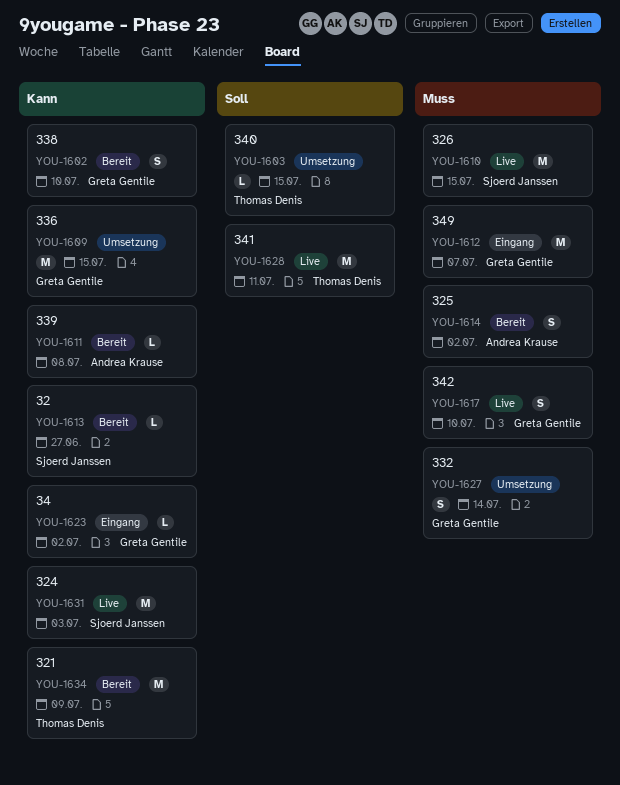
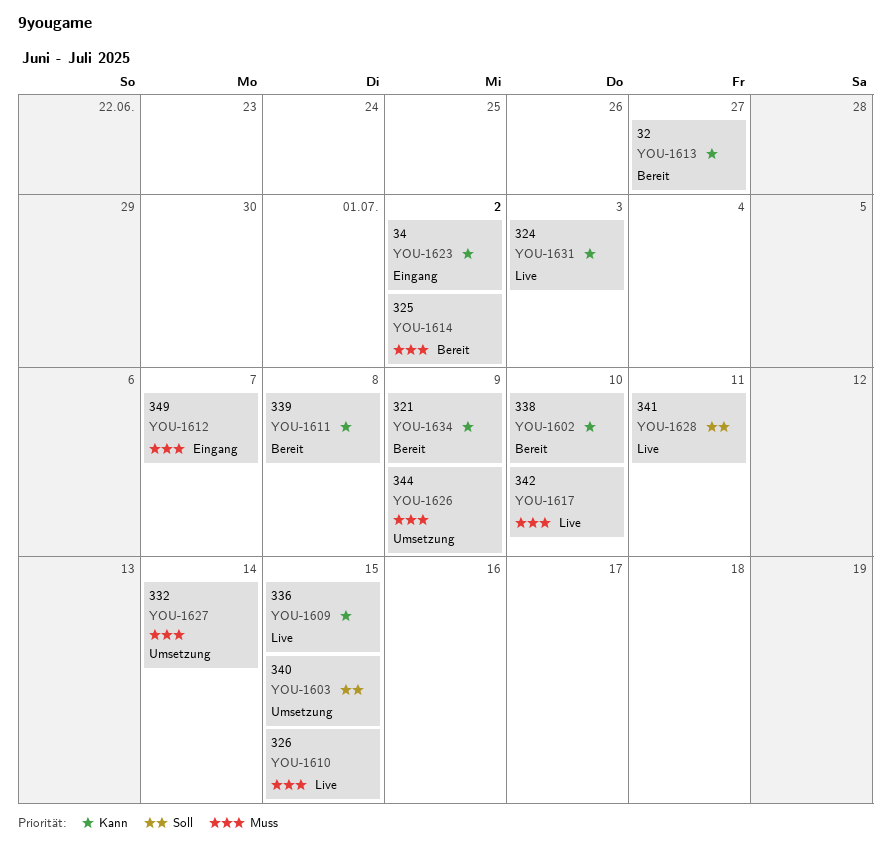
YOU-1609, status: Umsetzung -> Live
YOU-1626: none -> present

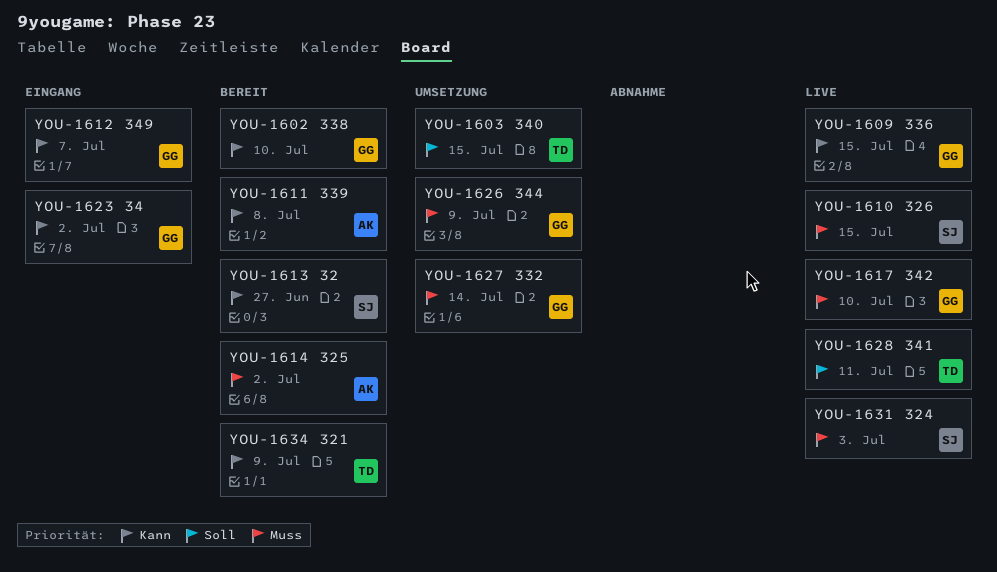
YOU-1612, priority: Muss -> Kann
YOU-1631, priority: Kann -> Muss

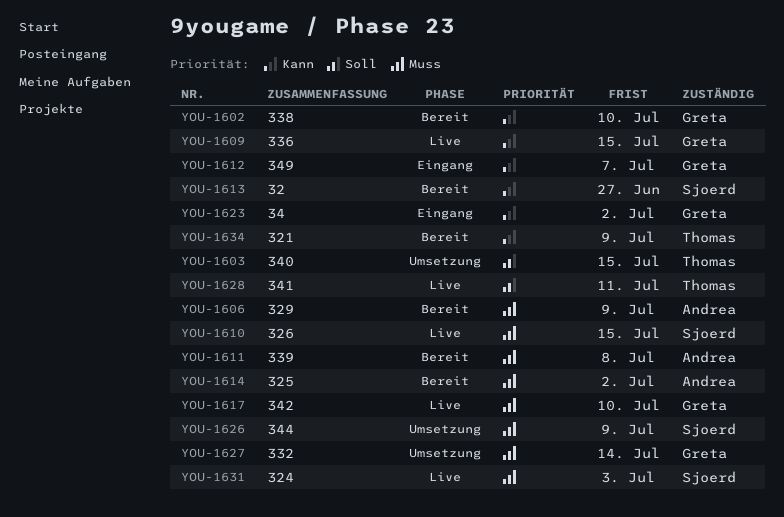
YOU-1606: none -> present
YOU-1611, priority: Kann -> Muss
YOU-1626, owner: Greta -> Sjoerd

